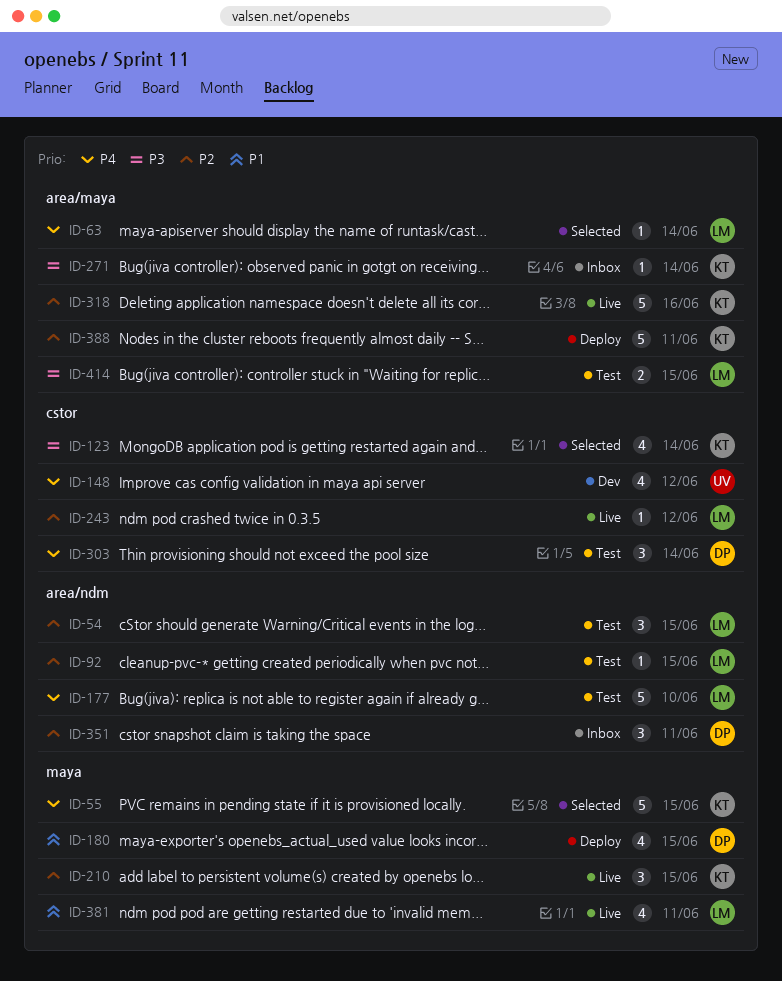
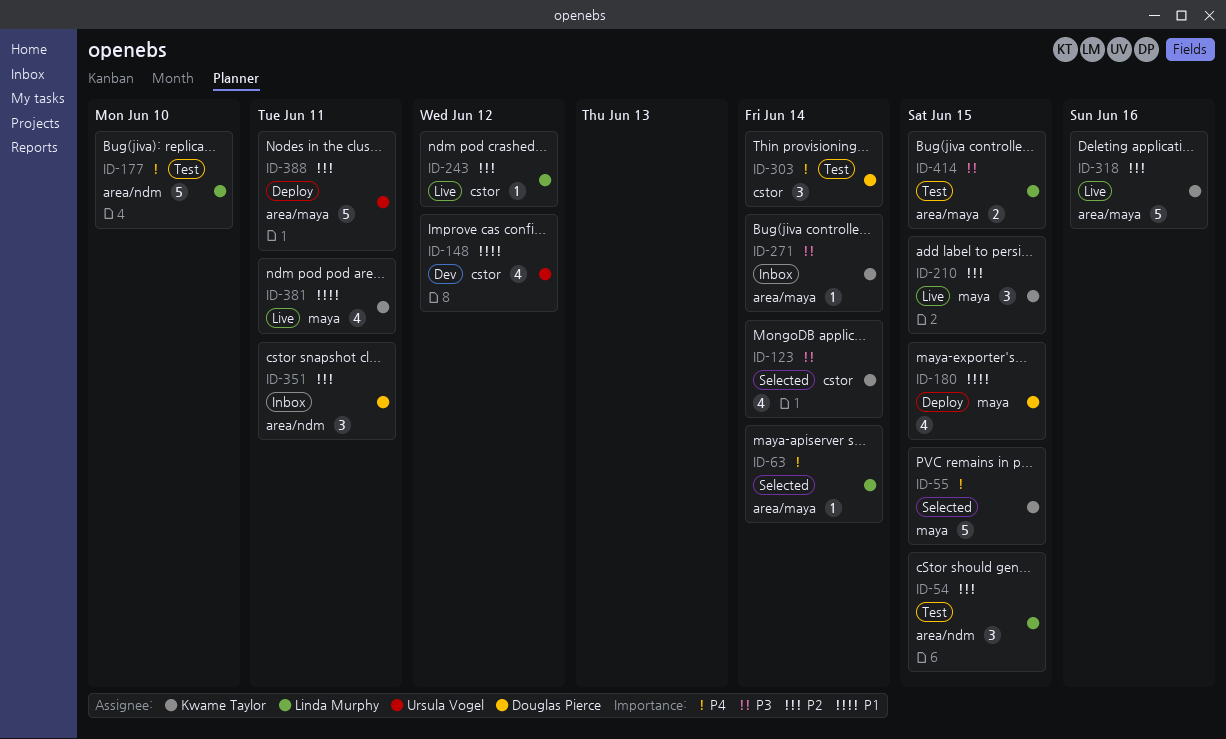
ID-92: present -> none
ID-148, priority: P4 -> P1
ID-381, owner: Linda Murphy -> Kwame Taylor
ID-388, owner: Kwame Taylor -> Ursula Vogel

